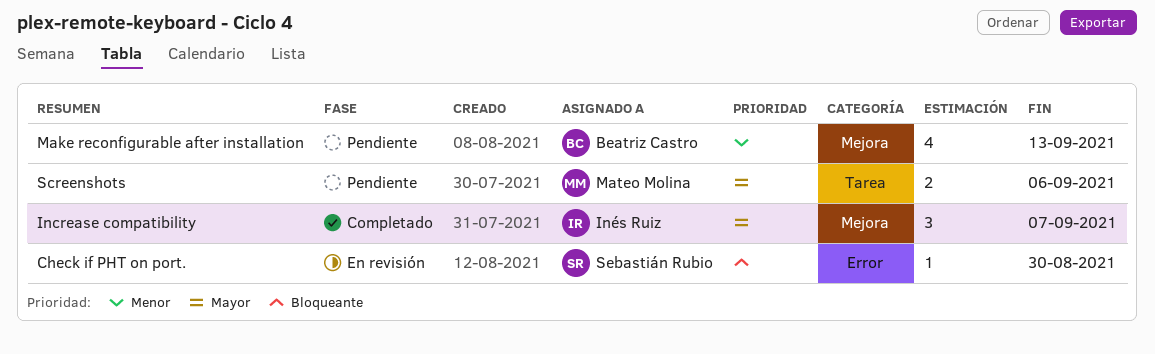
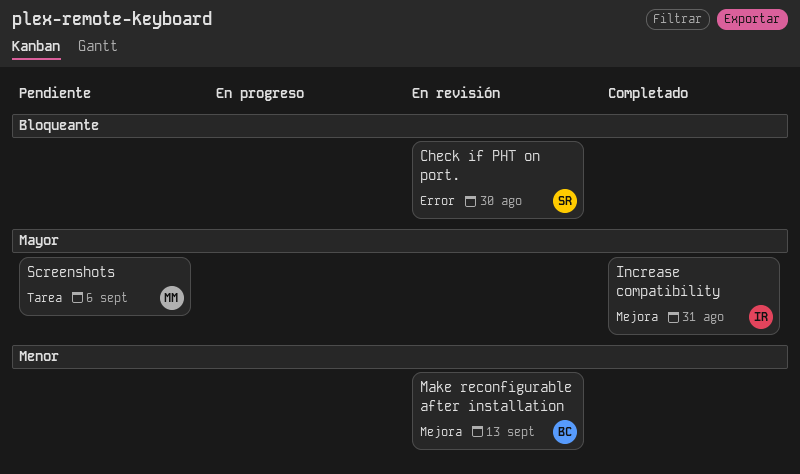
Increase compatibility, due: Sep 7 -> Aug 31
Make reconfigurable after installation, status: Pendiente -> En revisión

